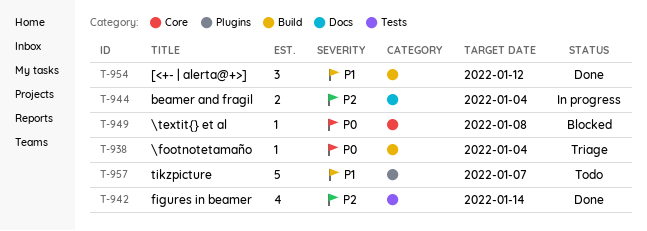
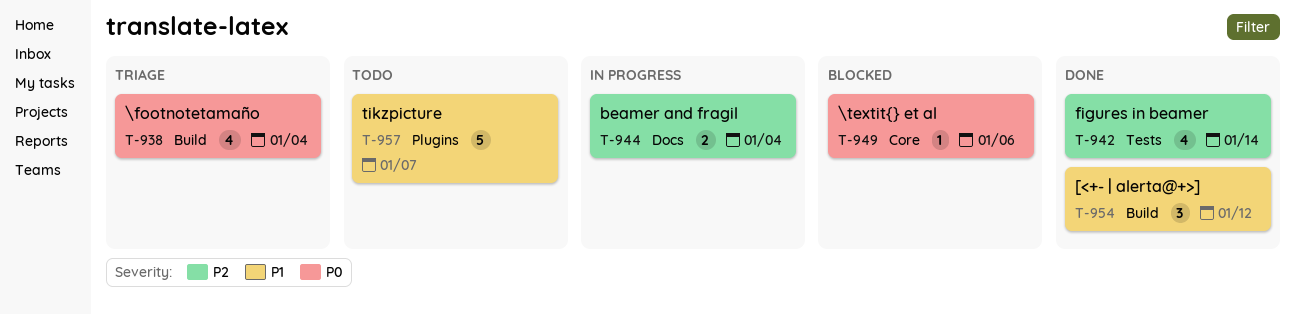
T-938, estimate: 1 -> 4
T-949, due: Jan 8 -> Jan 6

